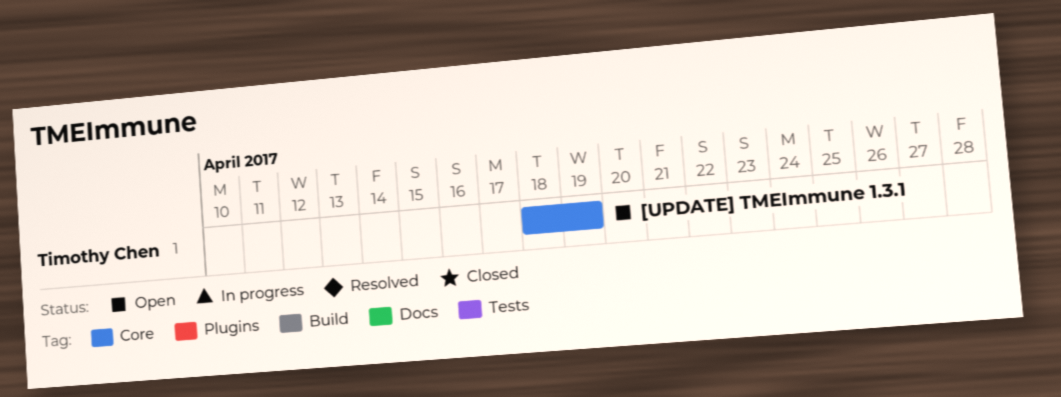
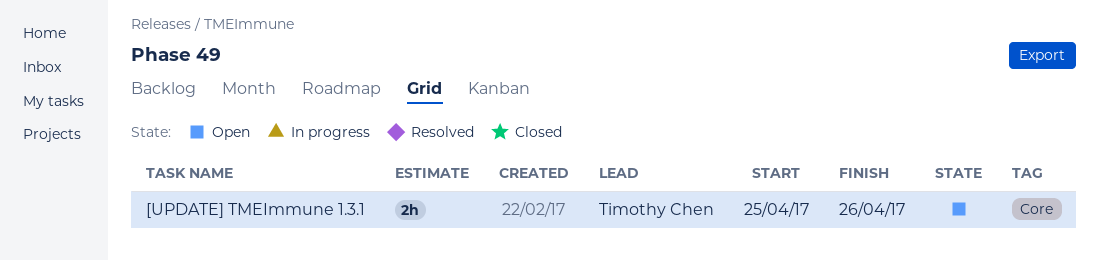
[UPDATE] TMEImmune 1.3.1, start: Apr 18 -> Apr 25
[UPDATE] TMEImmune 1.3.1, due: Apr 19 -> Apr 26

